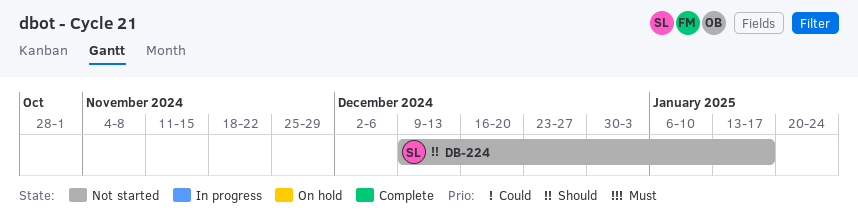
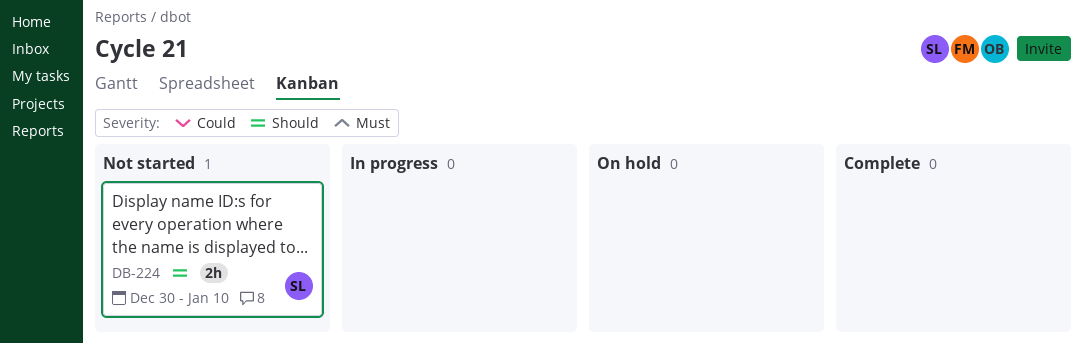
DB-224, start: Dec 9 -> Dec 30
DB-224, due: Jan 17 -> Jan 10

